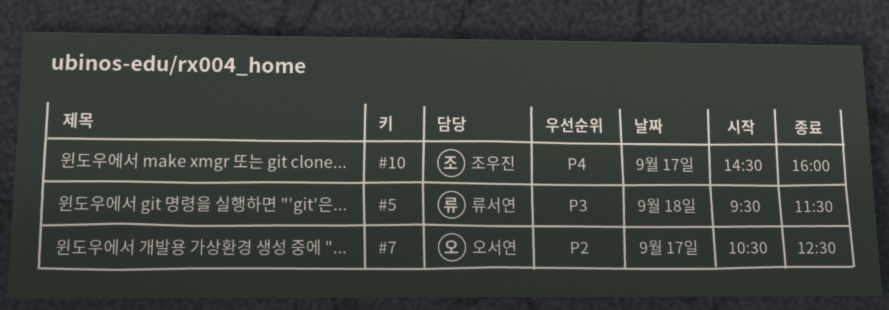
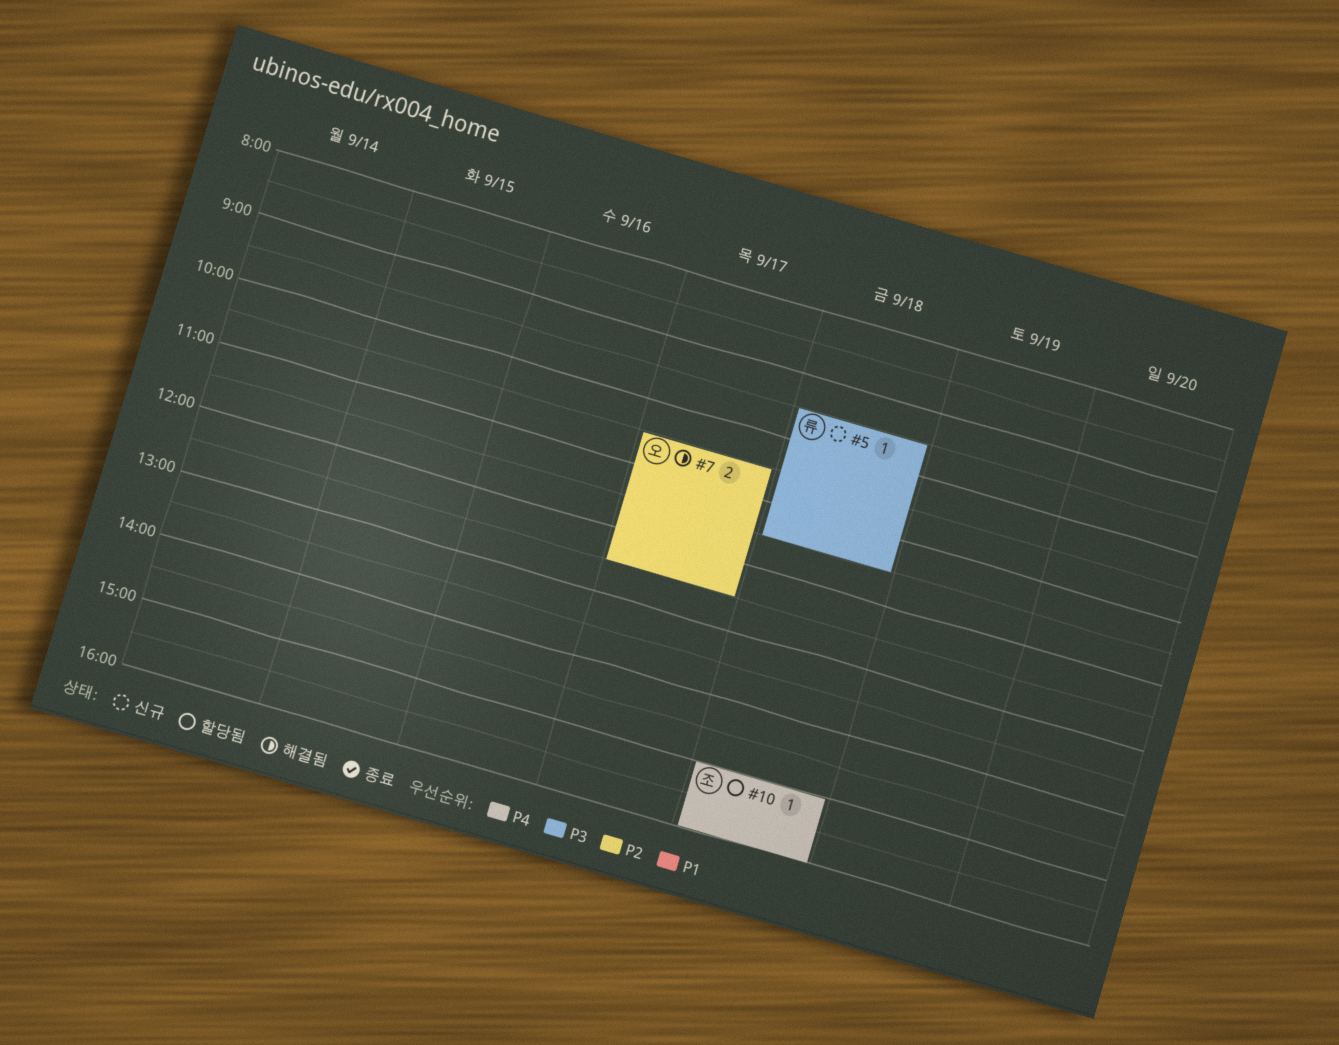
#10, day: Sep 17 -> Sep 18
#10, begins: 14:30 -> 15:00

